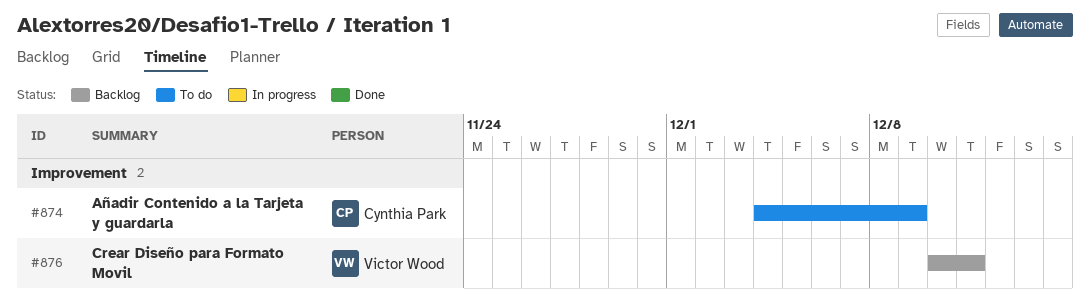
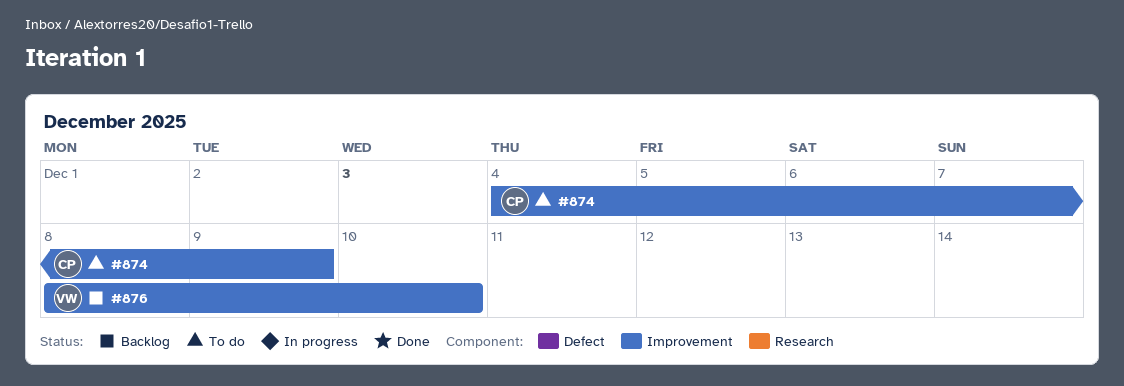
#876, start: Dec 10 -> Dec 8
#876, due: Dec 11 -> Dec 10

